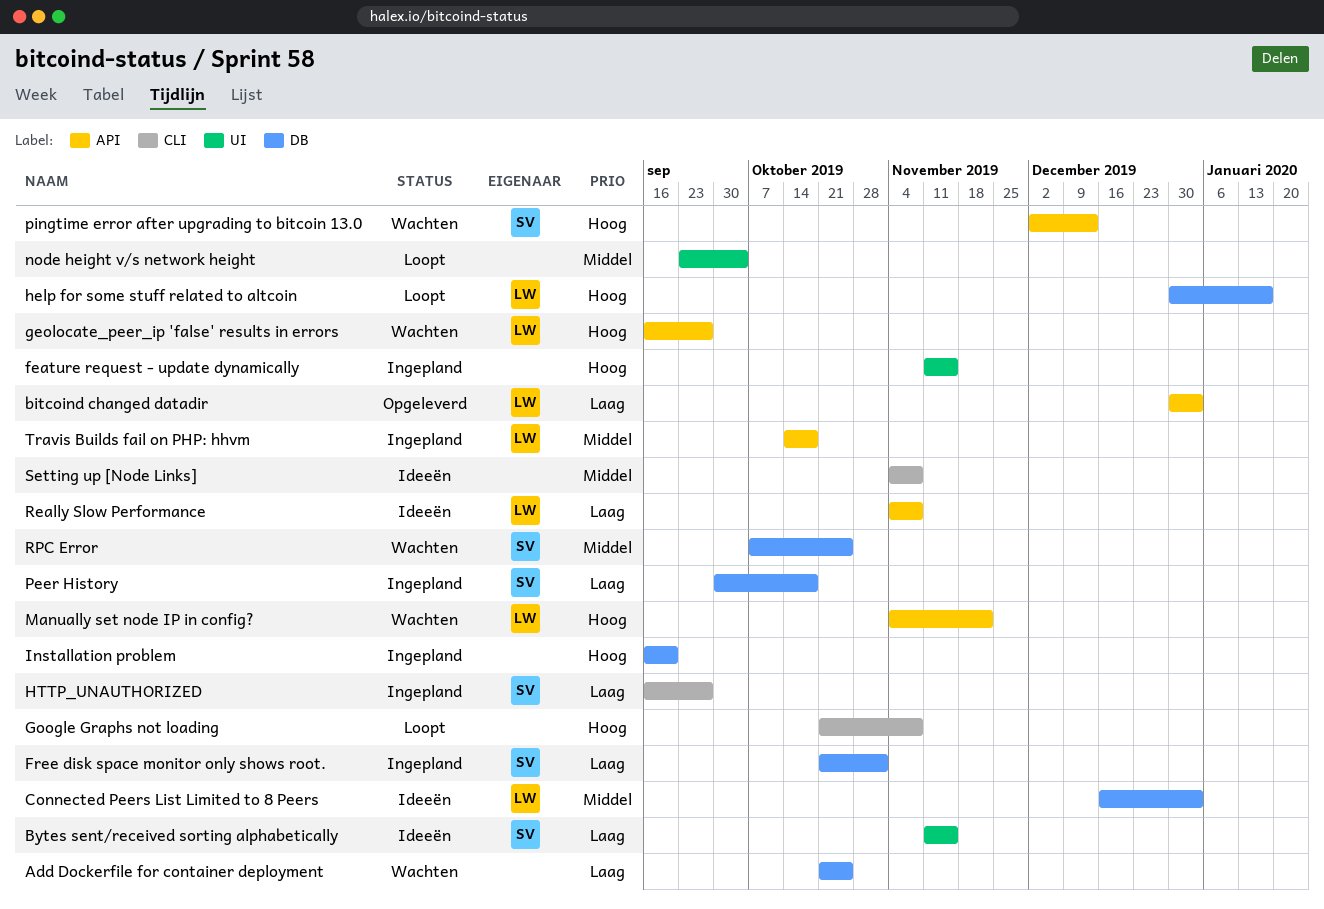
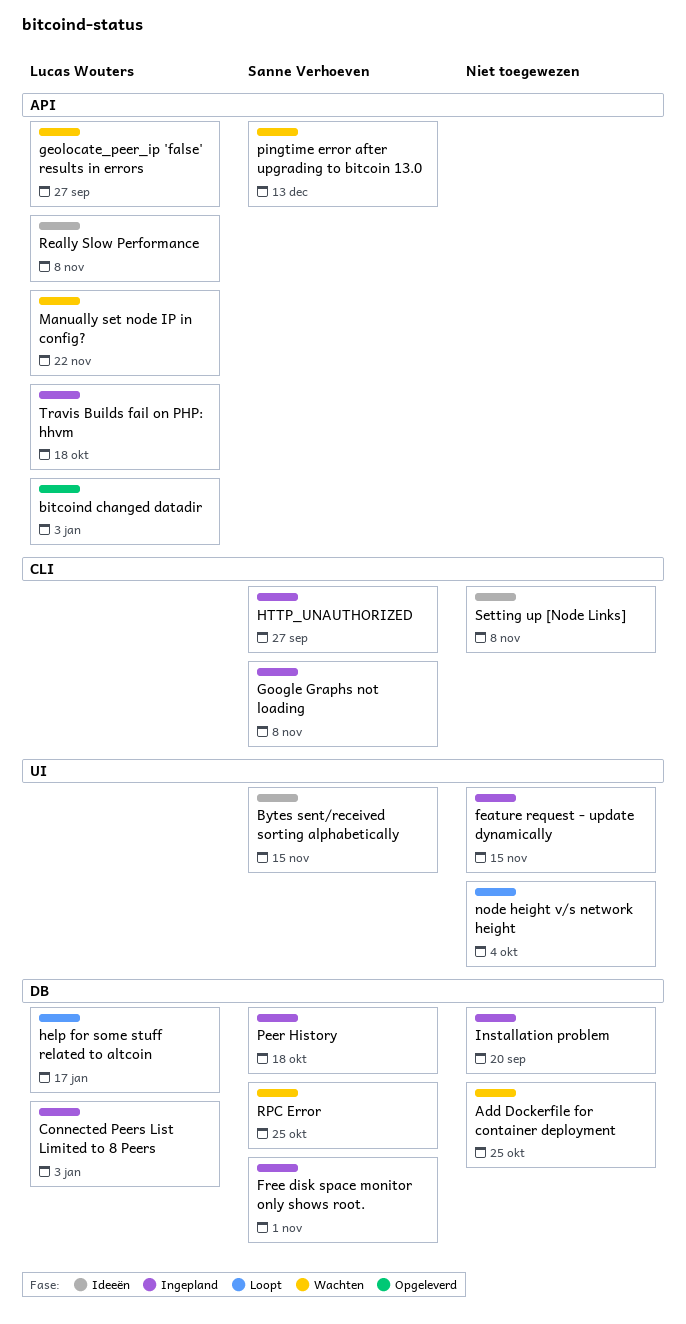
Connected Peers List Limited to 8 Peers, status: Ideeën -> Ingepland
Google Graphs not loading, status: Loopt -> Ingepland
Google Graphs not loading, owner: none -> Sanne Verhoeven

